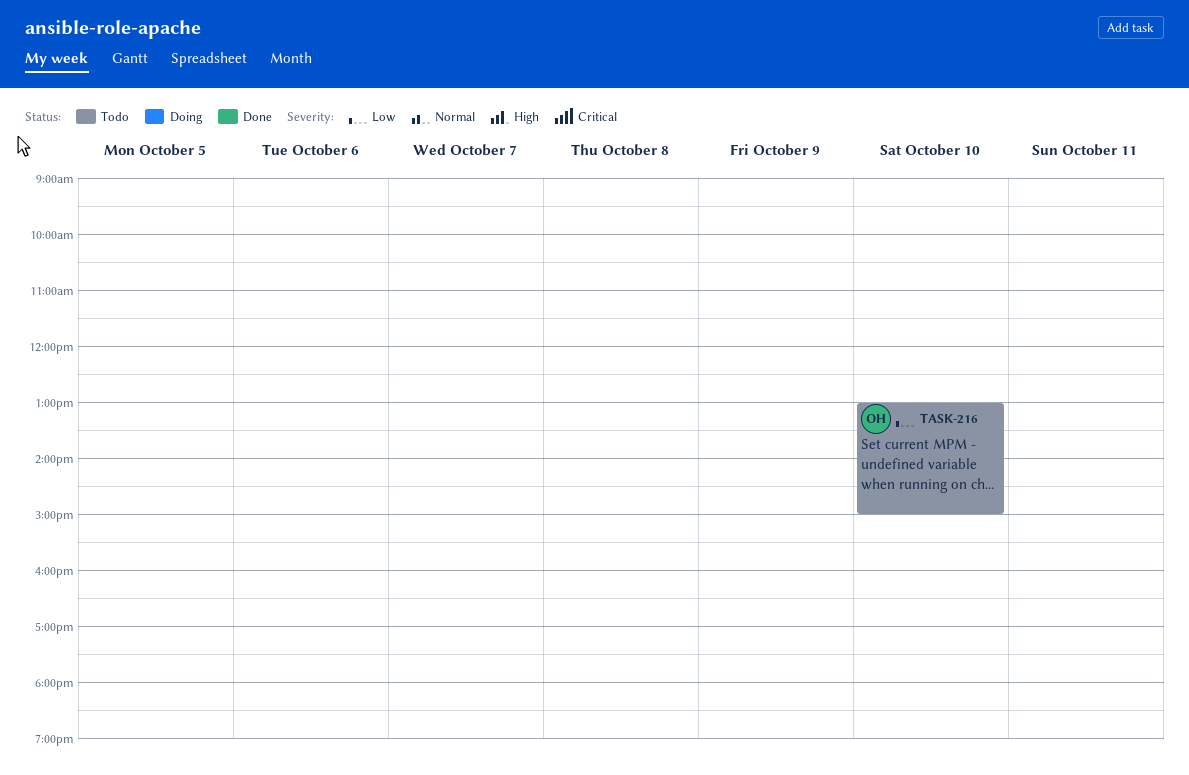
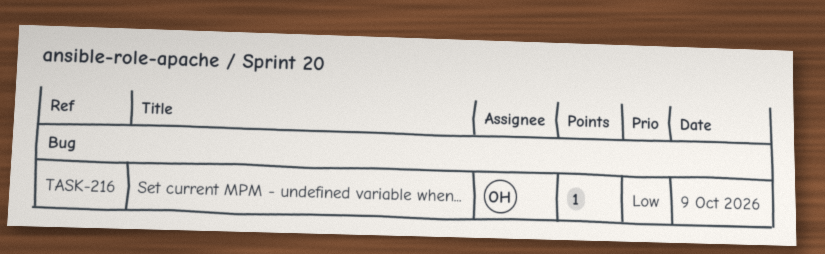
TASK-216, day: Oct 10 -> Oct 9

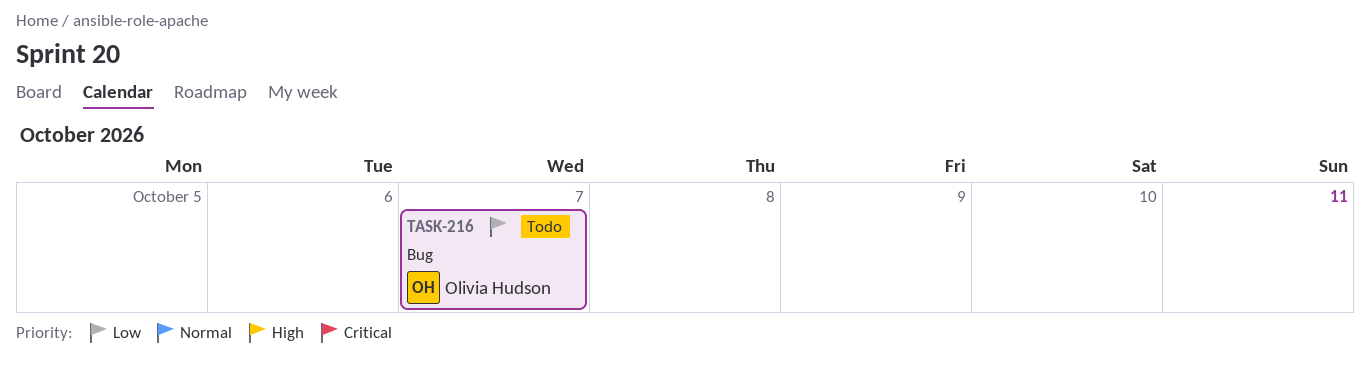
TASK-216, day: Oct 9 -> Oct 7

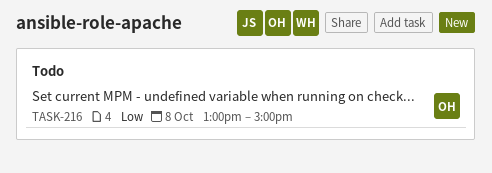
TASK-216, day: Oct 7 -> Oct 8

